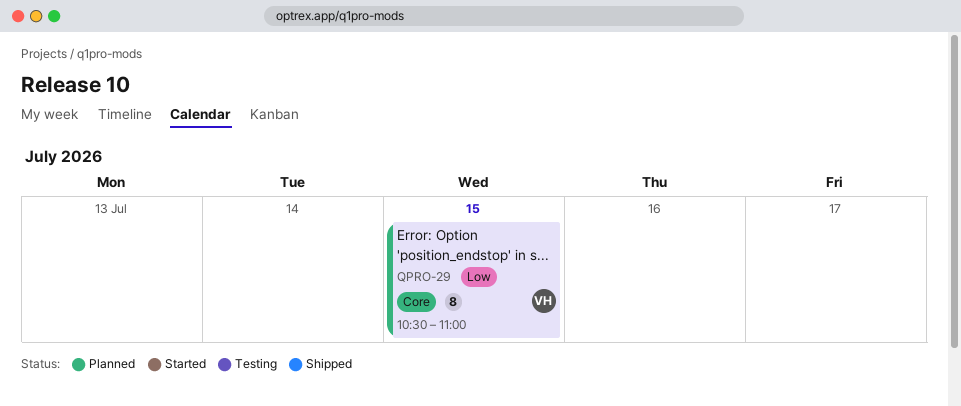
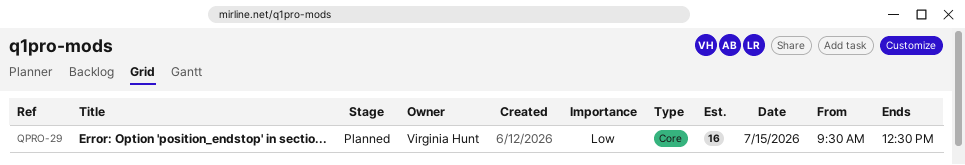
QPRO-29, estimate: 8 -> 16
QPRO-29, begins: 10:30 -> 09:30
QPRO-29, ends: 11:00 -> 12:30

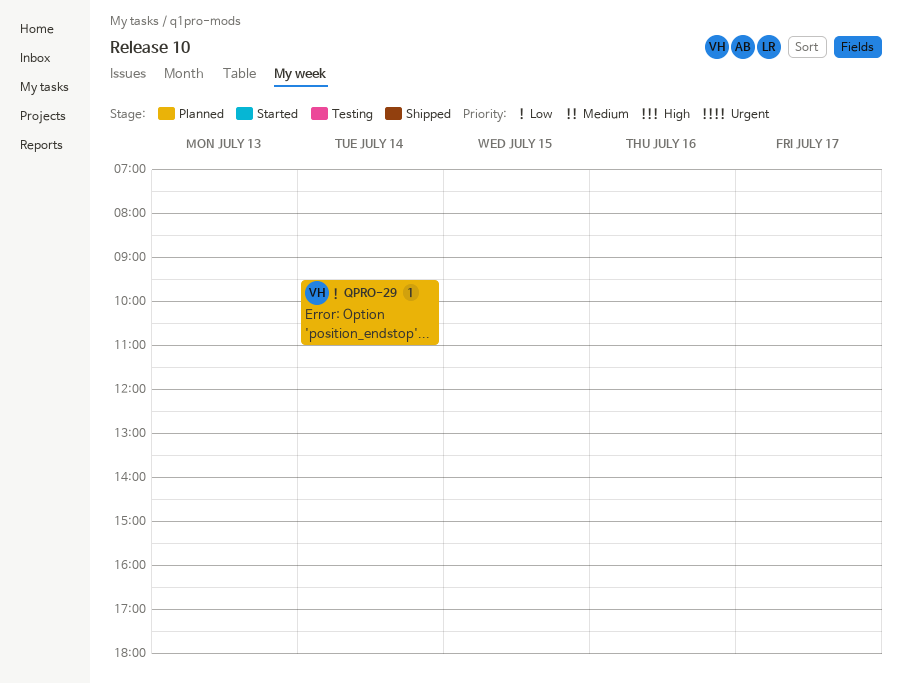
QPRO-29, estimate: 16 -> 1
QPRO-29, day: Jul 15 -> Jul 14
QPRO-29, ends: 12:30 -> 11:00

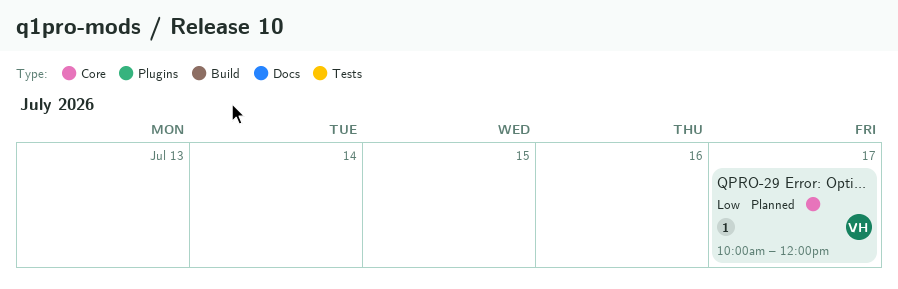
QPRO-29, day: Jul 14 -> Jul 17
QPRO-29, begins: 09:30 -> 10:00
QPRO-29, ends: 11:00 -> 12:00

